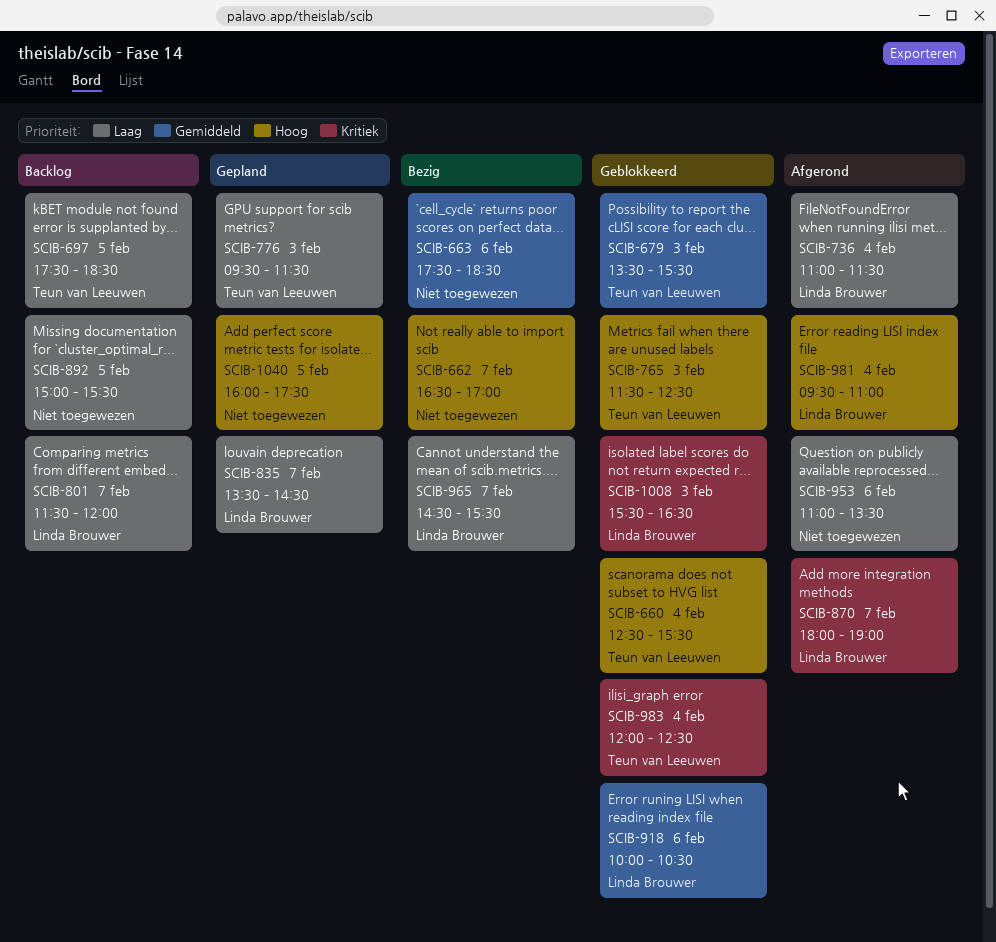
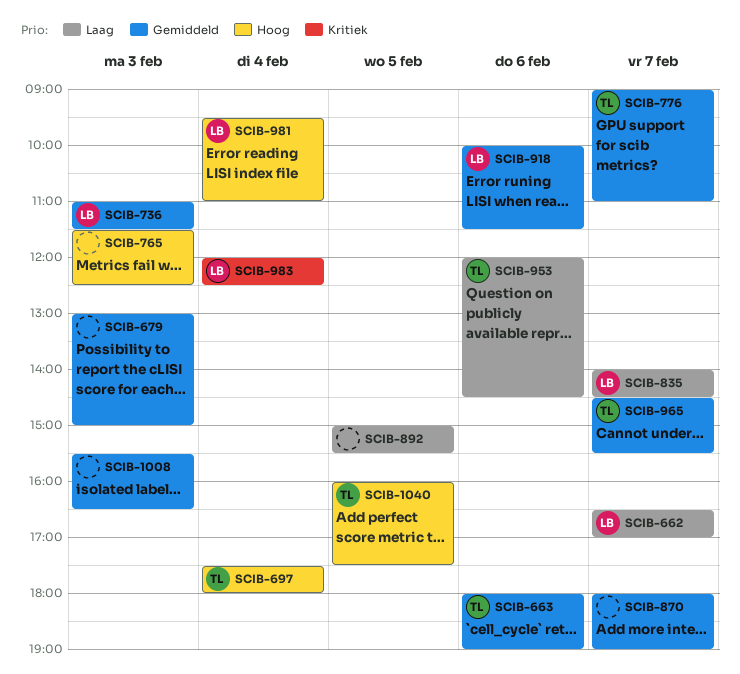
SCIB-660: present -> none
SCIB-662, owner: none -> Linda Brouwer
SCIB-662, priority: Hoog -> Laag
SCIB-663, owner: none -> Teun van Leeuwen
SCIB-663, begins: 17:30 -> 18:00
SCIB-663, ends: 18:30 -> 19:00
SCIB-679, owner: Teun van Leeuwen -> none
SCIB-679, begins: 13:30 -> 13:00
SCIB-679, ends: 15:30 -> 15:00
SCIB-697, priority: Laag -> Hoog
SCIB-697, day: Feb 5 -> Feb 4
SCIB-697, ends: 18:30 -> 18:00
SCIB-736, priority: Laag -> Gemiddeld
SCIB-736, day: Feb 4 -> Feb 3
SCIB-765, owner: Teun van Leeuwen -> none
SCIB-776, priority: Laag -> Gemiddeld
SCIB-776, day: Feb 3 -> Feb 7
SCIB-776, begins: 09:30 -> 09:00
SCIB-776, ends: 11:30 -> 11:00
SCIB-801: present -> none
SCIB-835, begins: 13:30 -> 14:00
SCIB-870, owner: Linda Brouwer -> none
SCIB-870, priority: Kritiek -> Gemiddeld
SCIB-918, ends: 10:30 -> 11:30
SCIB-953, owner: none -> Teun van Leeuwen
SCIB-953, begins: 11:00 -> 12:00
SCIB-953, ends: 13:30 -> 14:30
SCIB-965, owner: Linda Brouwer -> Teun van Leeuwen
SCIB-965, priority: Laag -> Gemiddeld
SCIB-983, owner: Teun van Leeuwen -> Linda Brouwer
SCIB-1008, owner: Linda Brouwer -> none
SCIB-1008, priority: Kritiek -> Gemiddeld
SCIB-1040, owner: none -> Teun van Leeuwen

